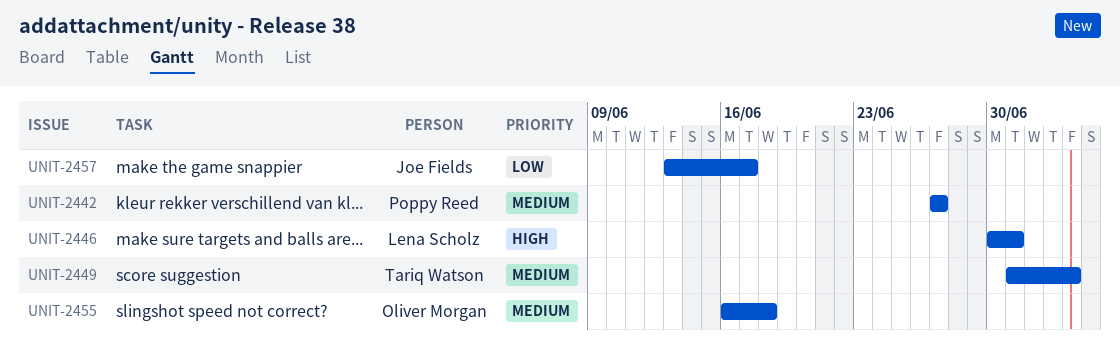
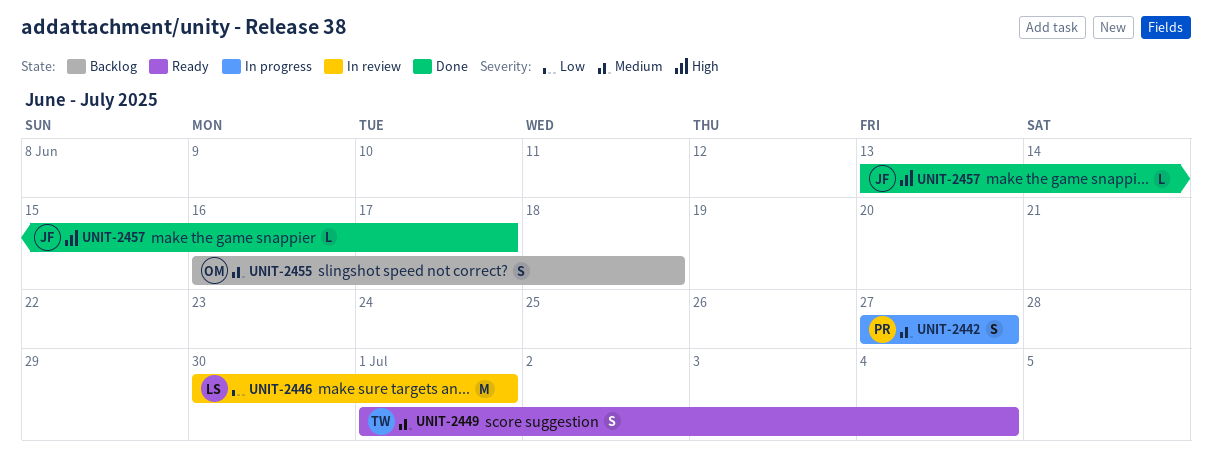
UNIT-2446, priority: High -> Low
UNIT-2457, priority: Low -> High

